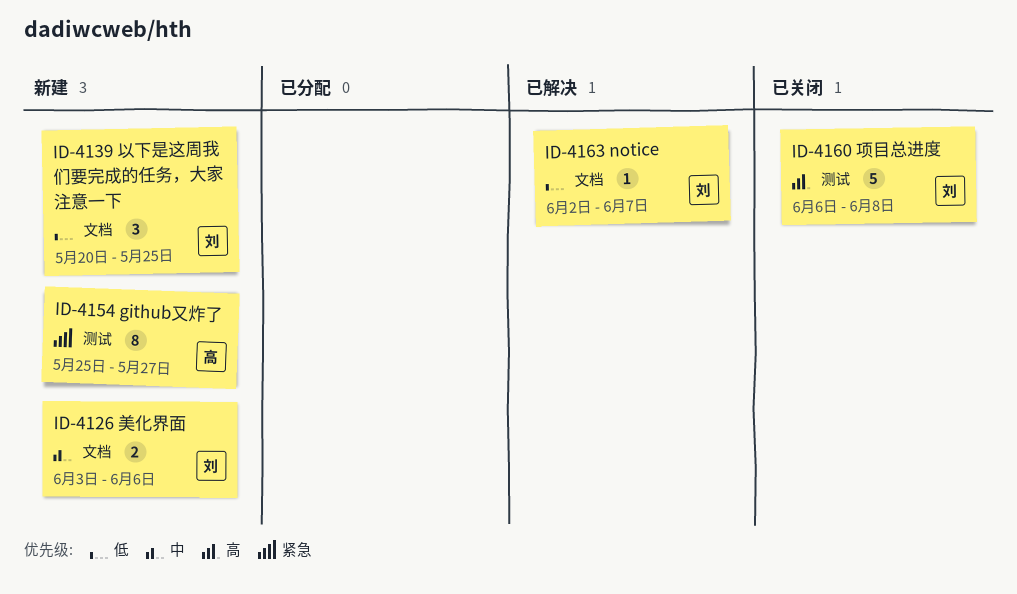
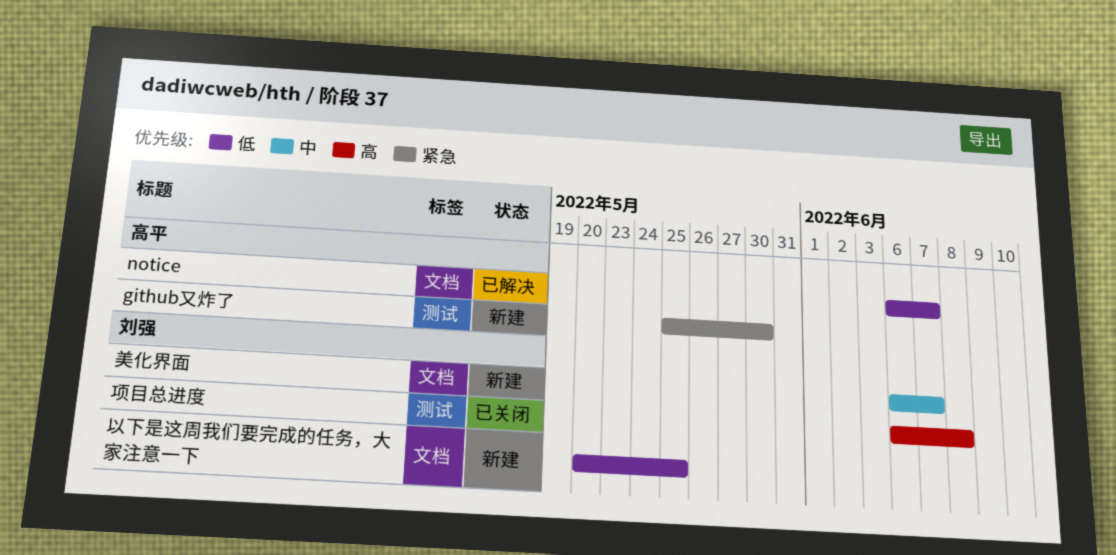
github又炸了, due: May 27 -> May 30
notice, owner: 刘强 -> 高平
notice, start: Jun 2 -> Jun 6
美化界面, start: Jun 3 -> Jun 6
美化界面, due: Jun 6 -> Jun 7

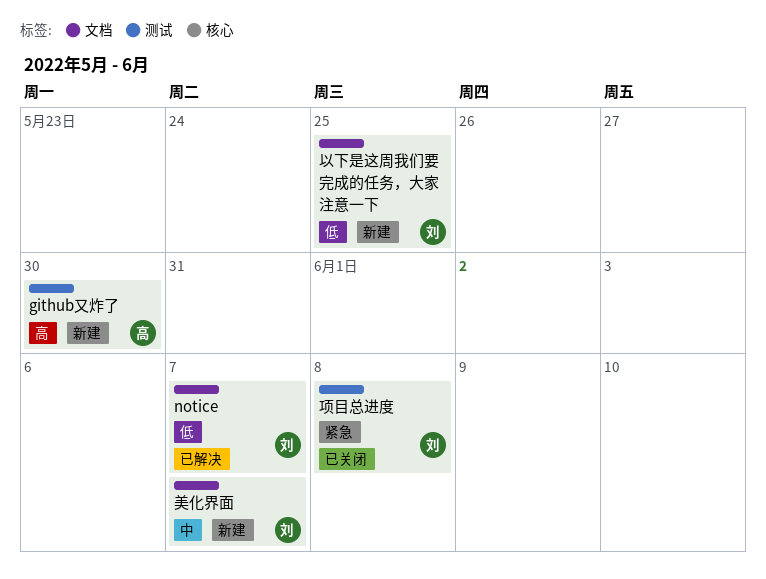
github又炸了, priority: 紧急 -> 高
notice, owner: 高平 -> 刘强
项目总进度, priority: 高 -> 紧急

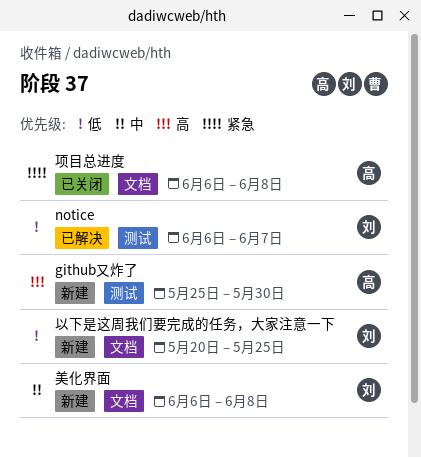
notice, label: 文档 -> 测试
美化界面, due: Jun 7 -> Jun 8
项目总进度, owner: 刘 -> 高
项目总进度, label: 测试 -> 文档

